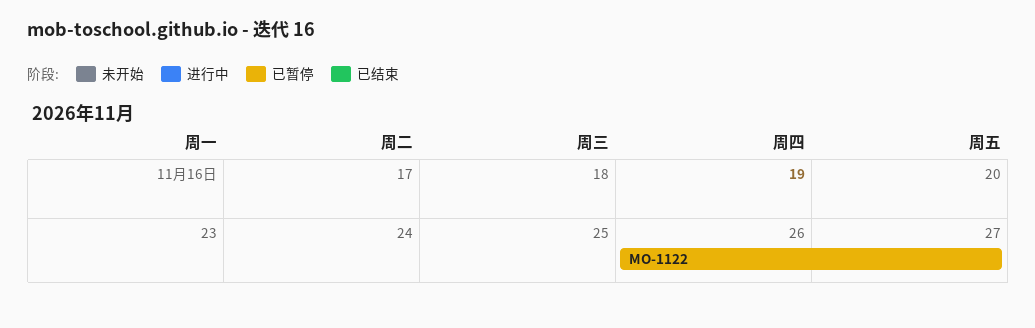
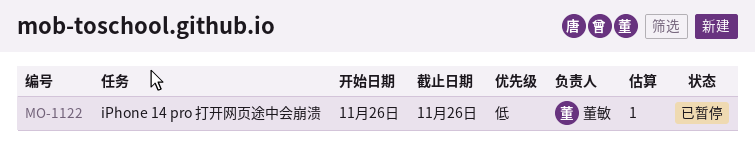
MO-1122, due: Nov 27 -> Nov 26

